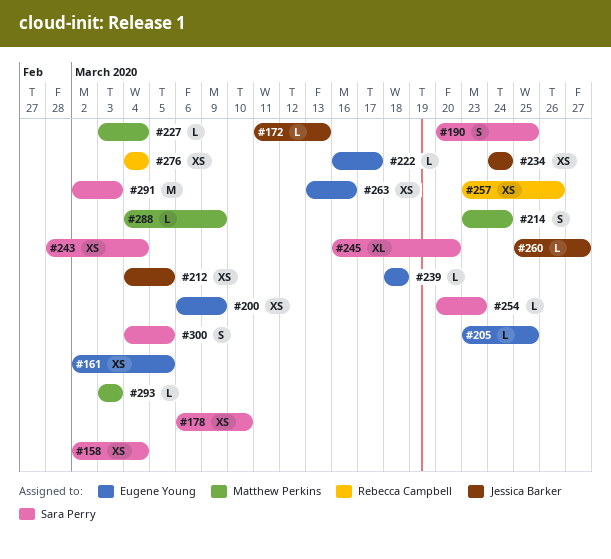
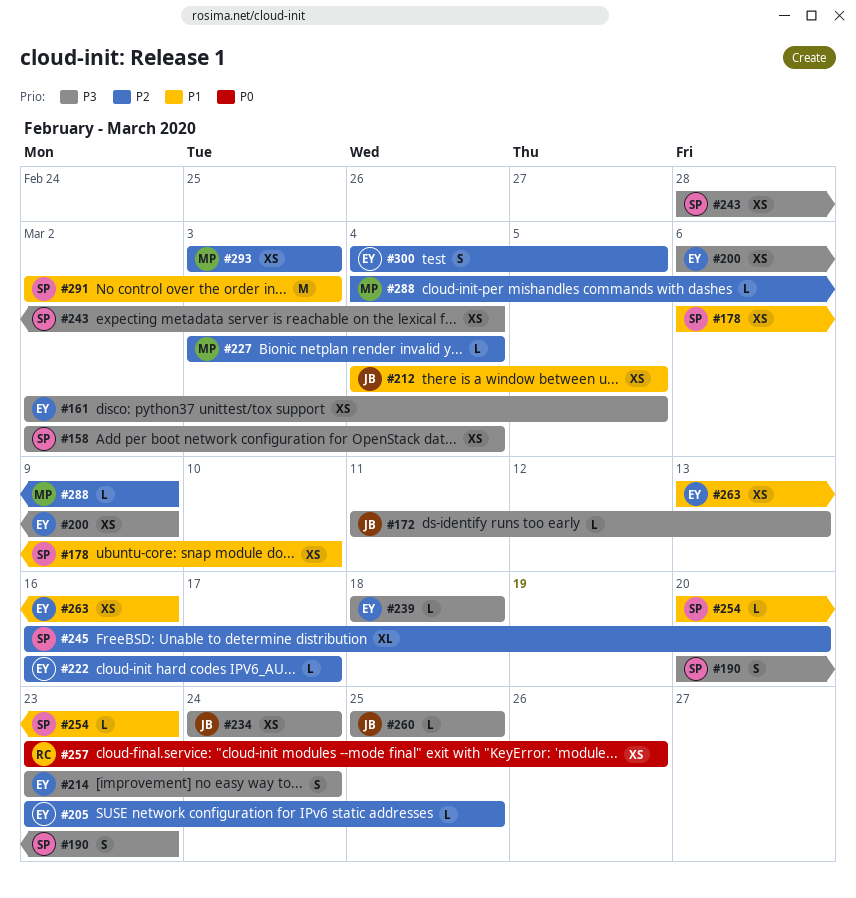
#190, due: Mar 25 -> Mar 23
#214, owner: Matthew Perkins -> Eugene Young
#260, due: Mar 27 -> Mar 25
#276: present -> none
#293, estimate: L -> XS
#300, owner: Sara Perry -> Eugene Young

